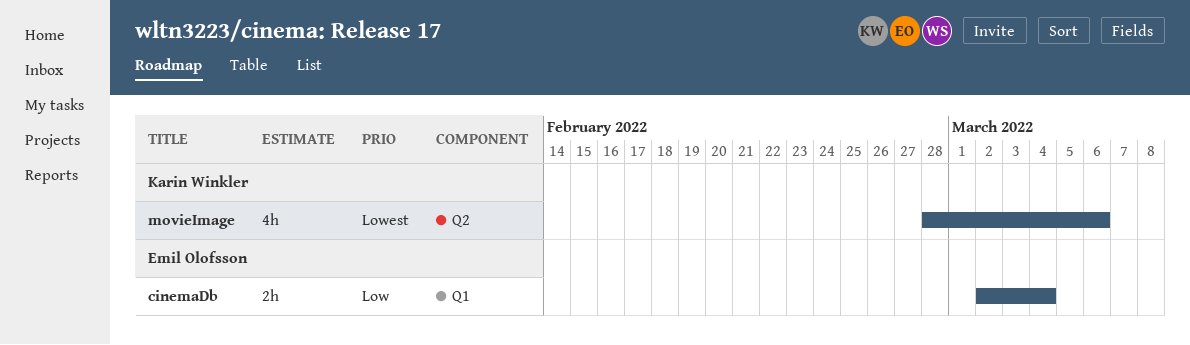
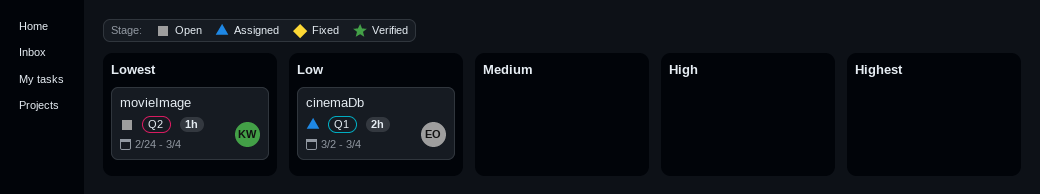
movieImage, estimate: 4h -> 1h
movieImage, start: Feb 28 -> Feb 24
movieImage, due: Mar 6 -> Mar 4

